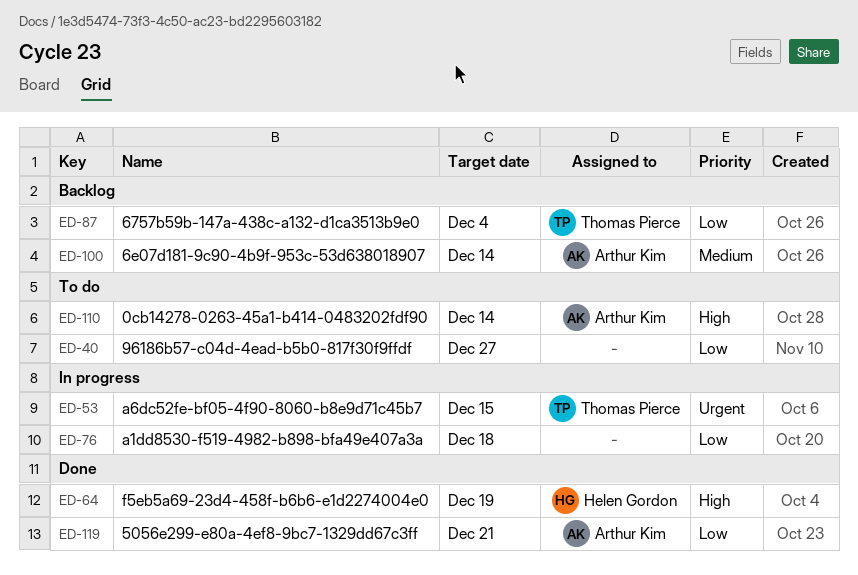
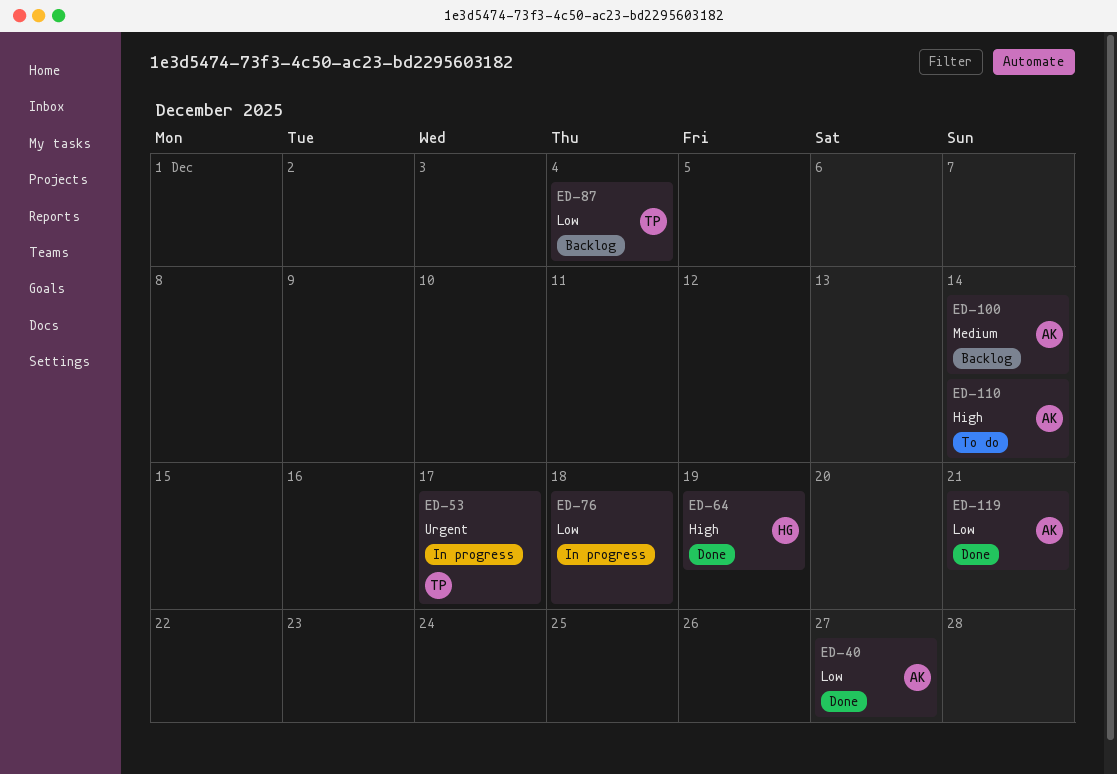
ED-40, status: To do -> Done
ED-40, owner: none -> Arthur Kim
ED-53, due: Dec 15 -> Dec 17

